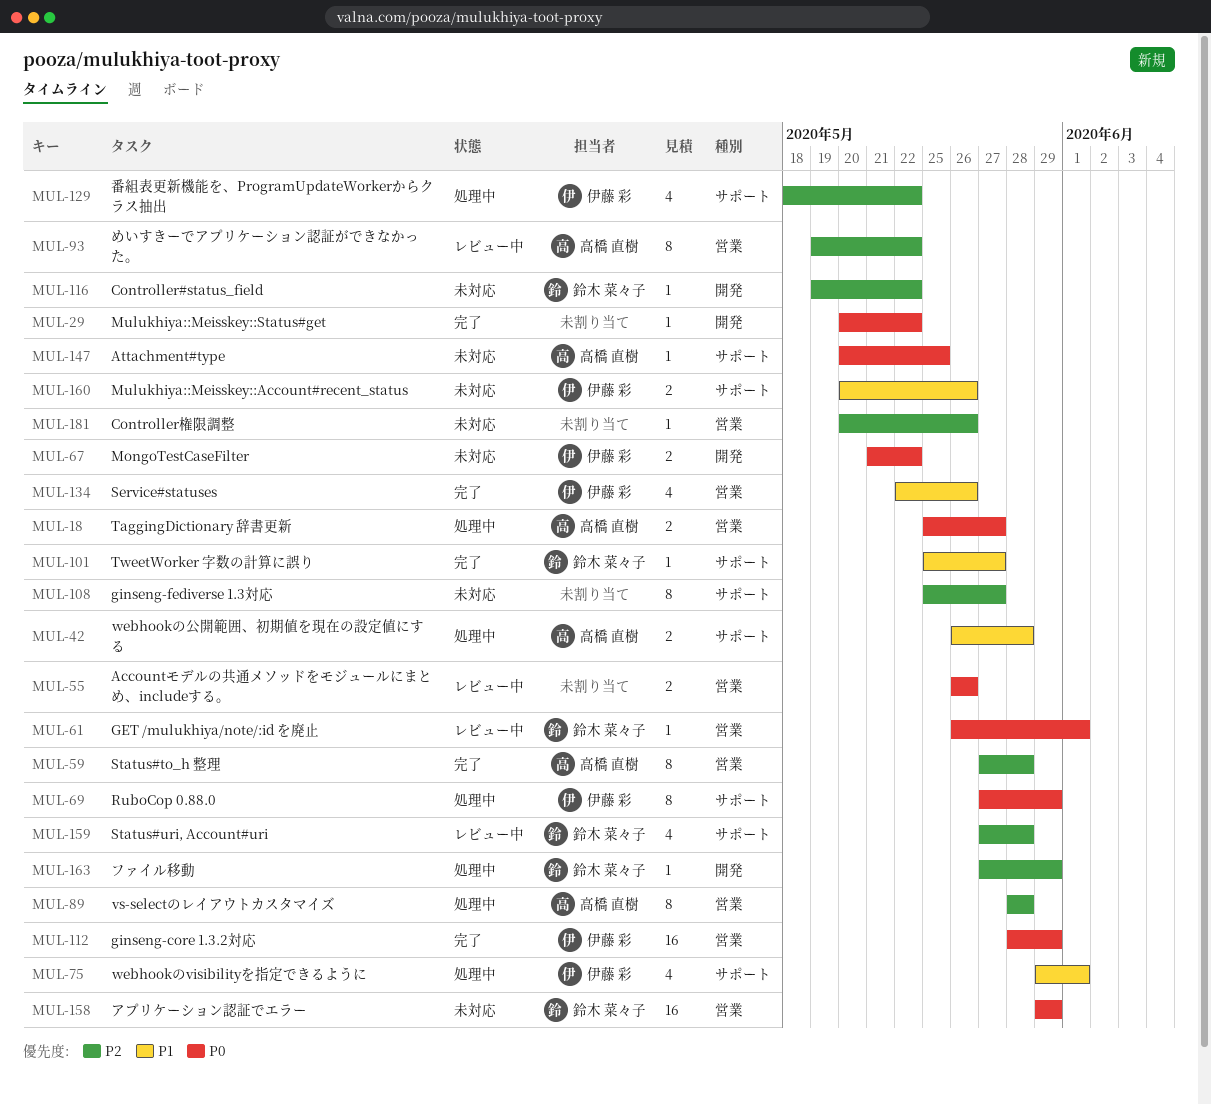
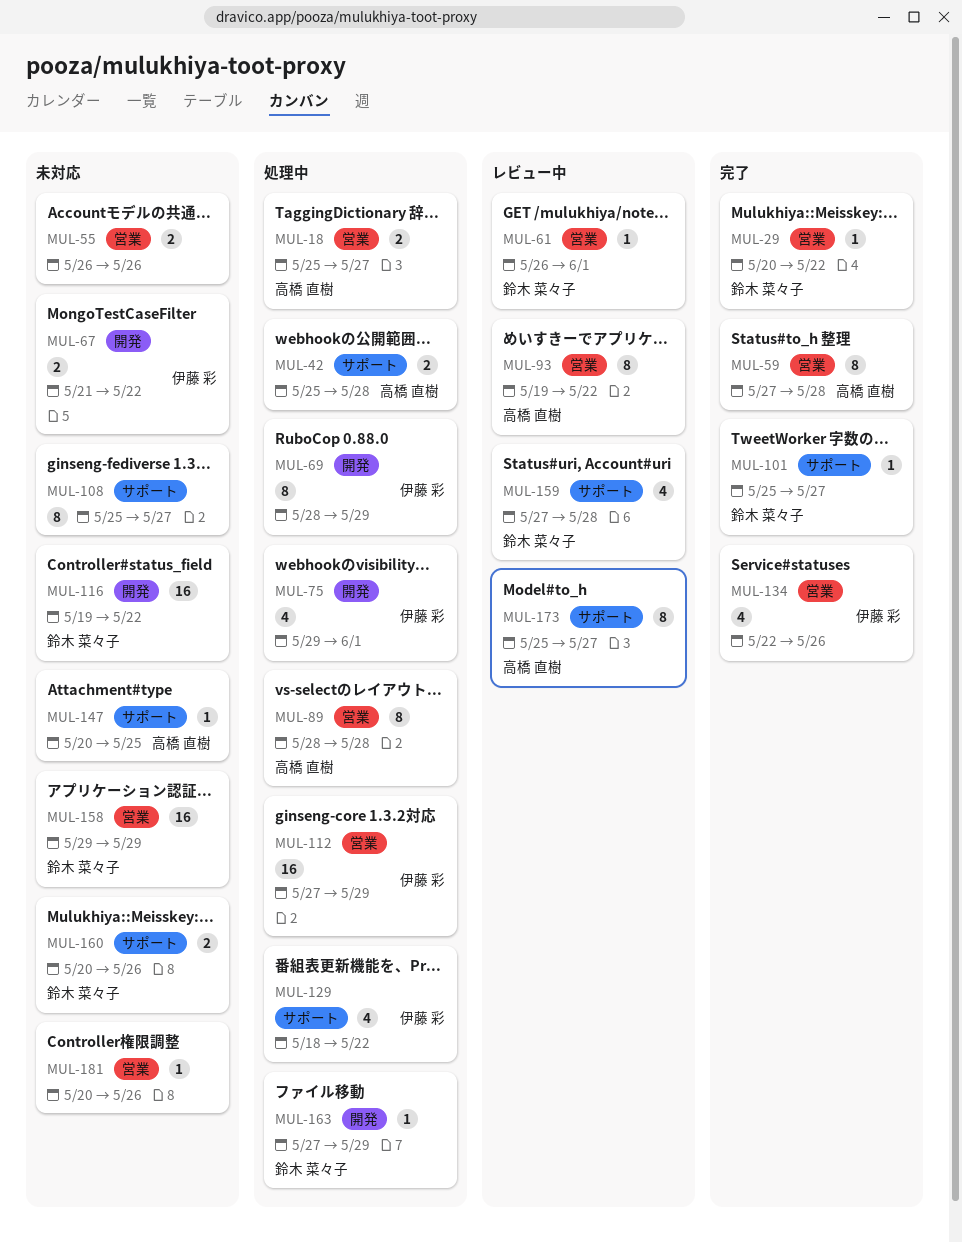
MUL-29, owner: none -> 鈴木 菜々子
MUL-29, label: 開発 -> 営業
MUL-42, start: May 26 -> May 25
MUL-55, status: レビュー中 -> 未対応
MUL-69, label: サポート -> 開発
MUL-69, start: May 27 -> May 28
MUL-75, label: サポート -> 開発
MUL-112, status: 完了 -> 処理中
MUL-112, start: May 28 -> May 27
MUL-116, estimate: 1 -> 16
MUL-160, owner: 伊藤 彩 -> 鈴木 菜々子
MUL-173: none -> present

